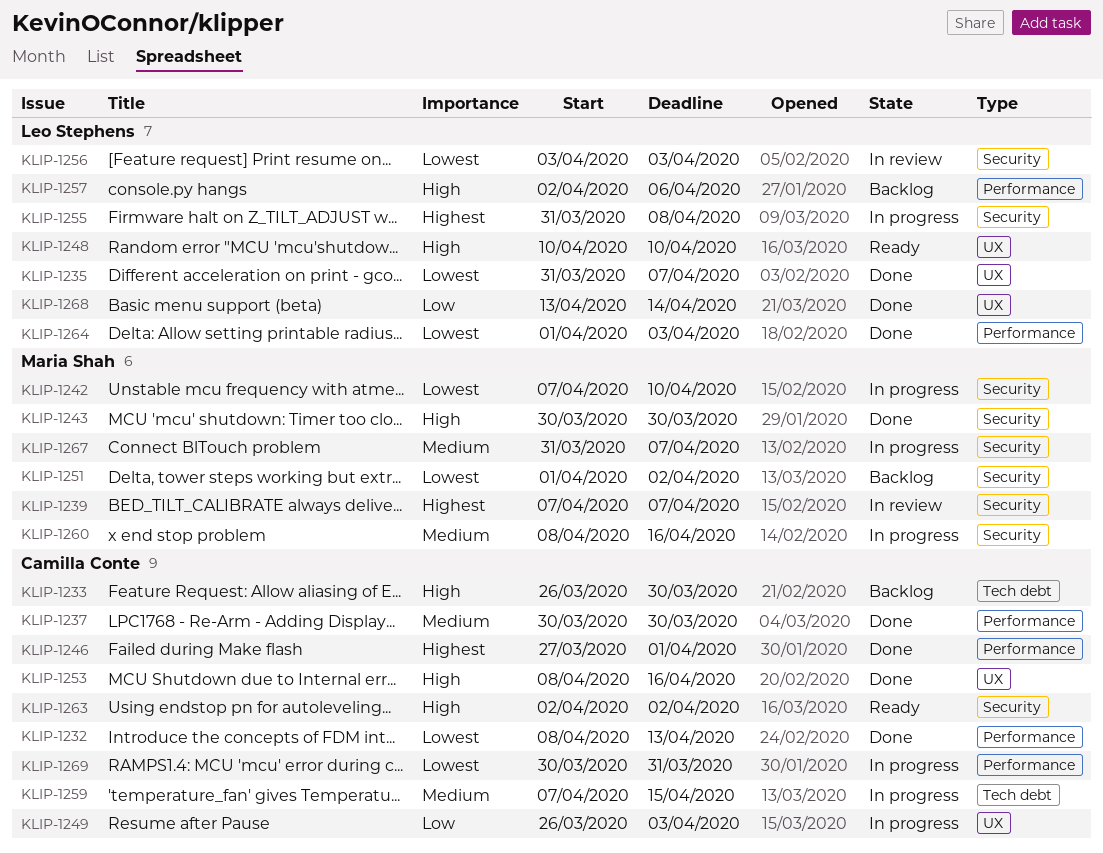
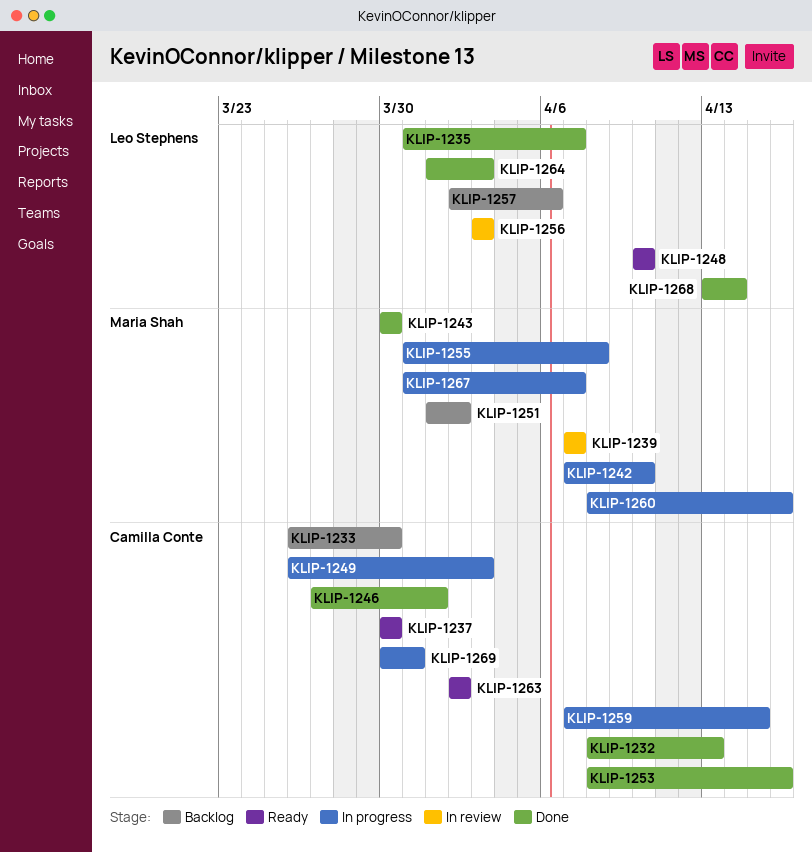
KLIP-1237, status: Done -> Ready
KLIP-1255, owner: Leo Stephens -> Maria Shah

